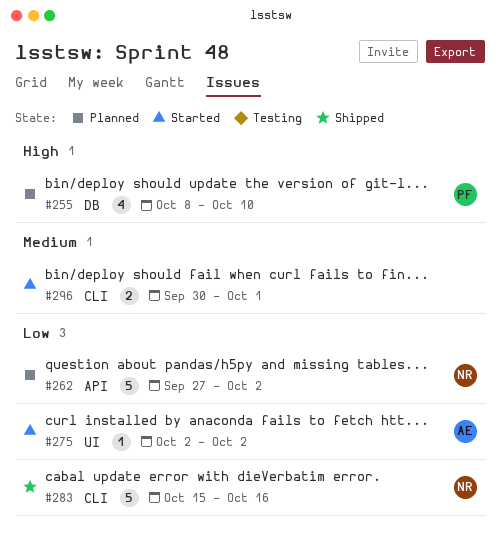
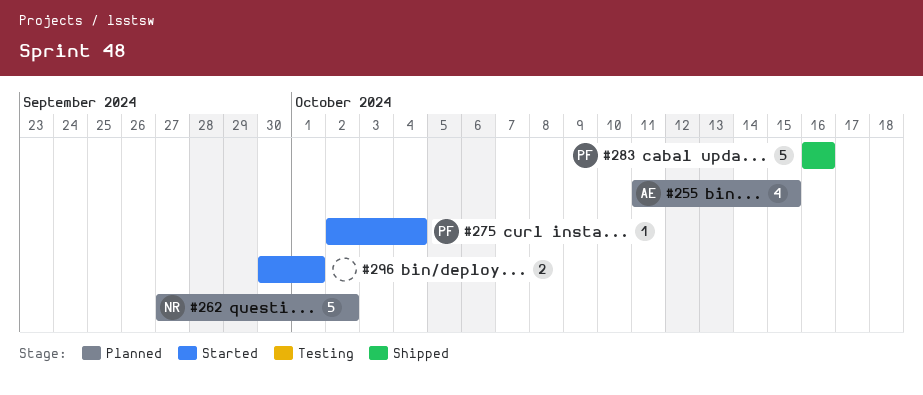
#255, owner: PF -> AE
#255, start: Oct 8 -> Oct 11
#255, due: Oct 10 -> Oct 15
#275, owner: AE -> PF
#275, due: Oct 2 -> Oct 4
#283, owner: NR -> PF
#283, start: Oct 15 -> Oct 16

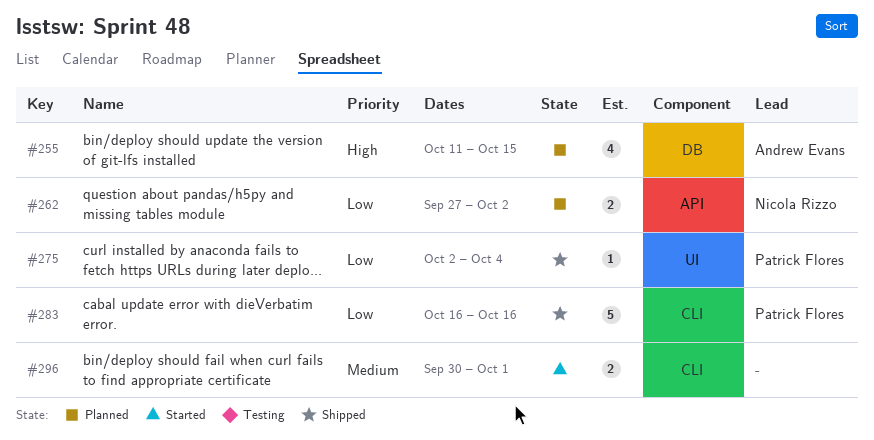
#262, estimate: 5 -> 2
#275, status: Started -> Shipped

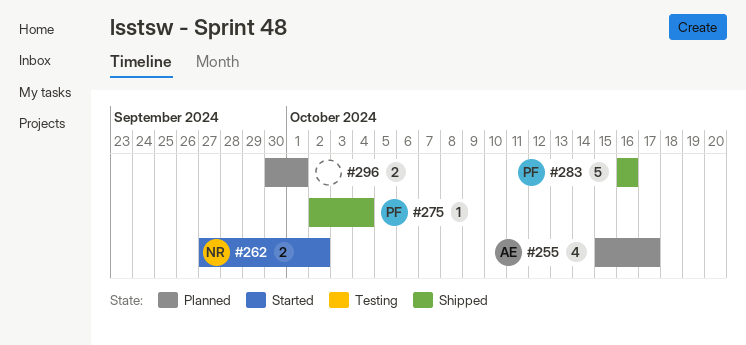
#255, start: Oct 11 -> Oct 15
#255, due: Oct 15 -> Oct 17
#262, status: Planned -> Started
#296, status: Started -> Planned

